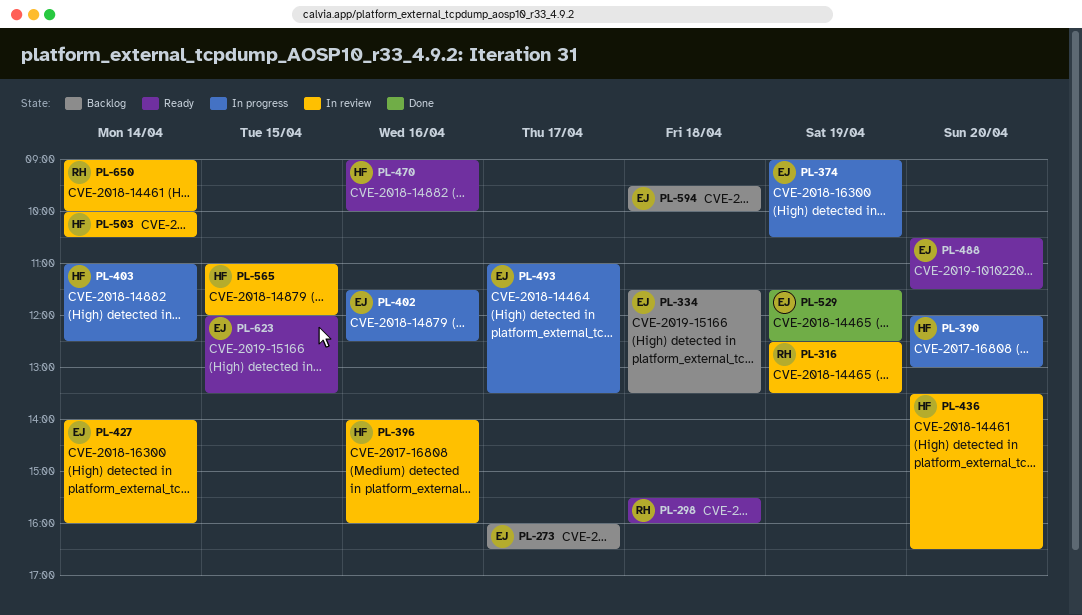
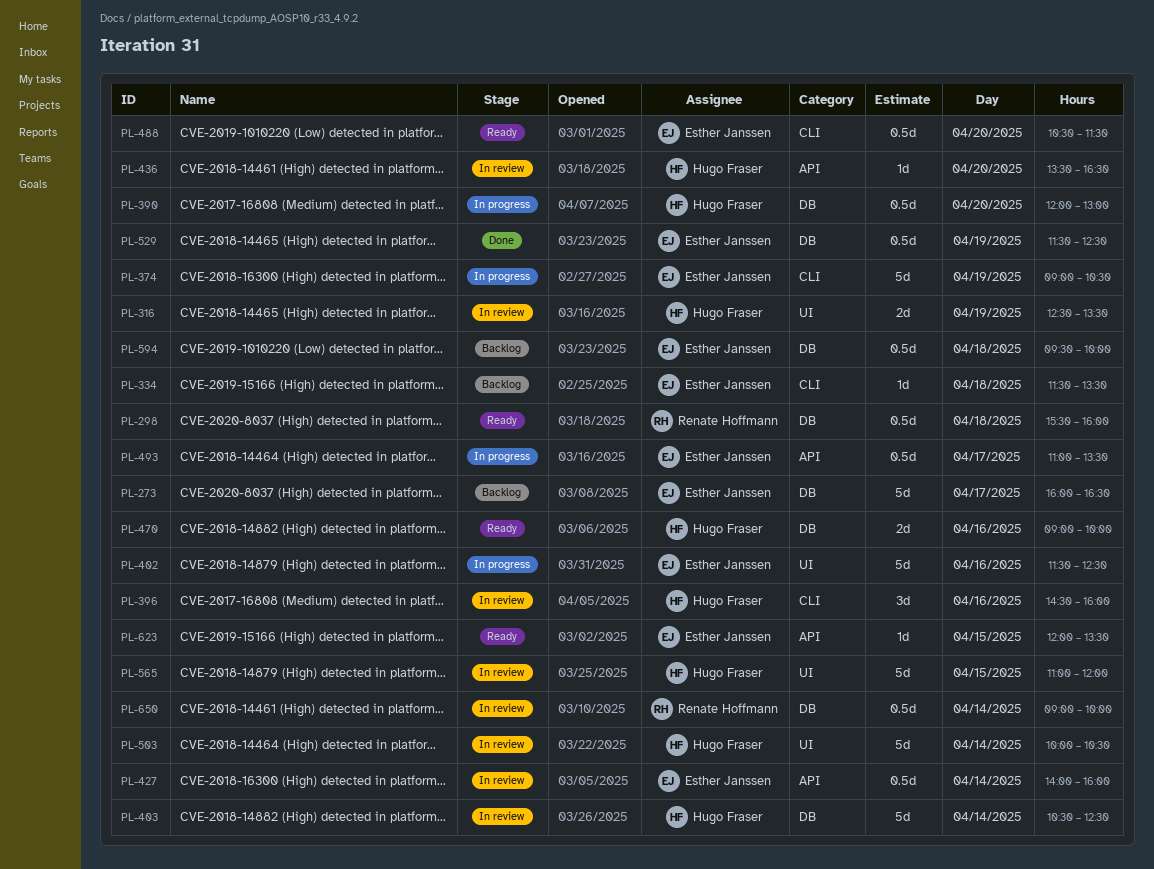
PL-316, owner: Renate Hoffmann -> Hugo Fraser
PL-396, begins: 14:00 -> 14:30
PL-403, status: In progress -> In review
PL-403, begins: 11:00 -> 10:30

